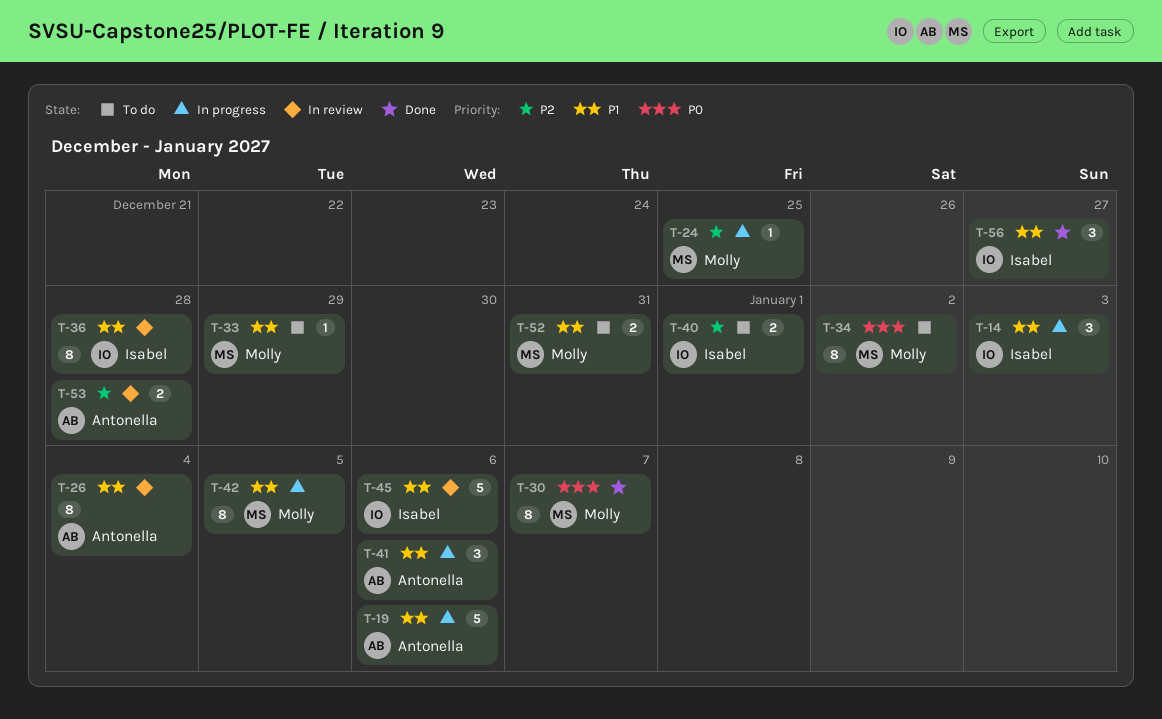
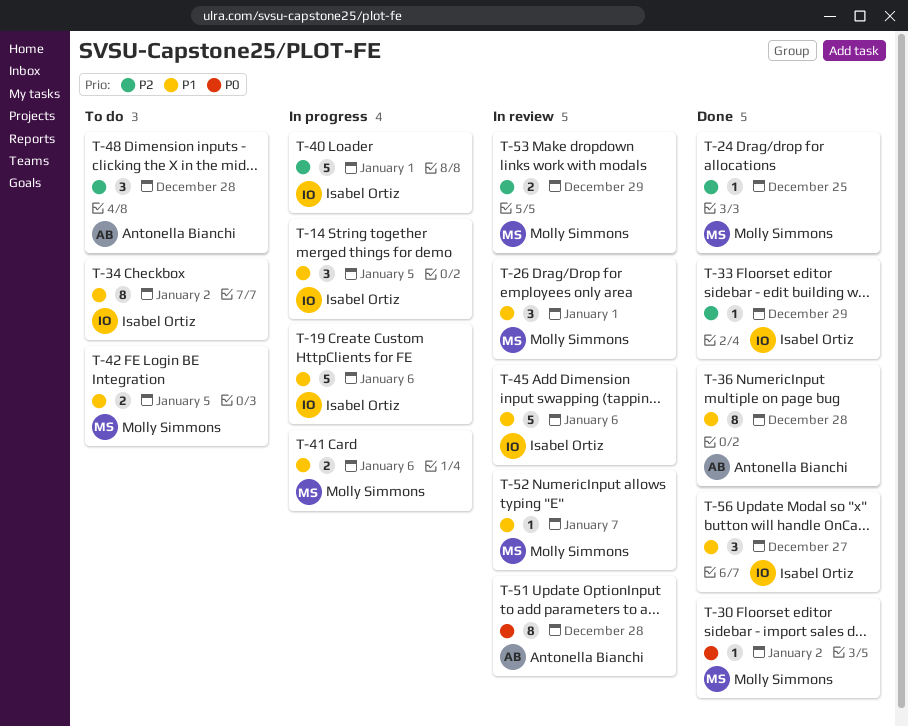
T-14, due: Jan 3 -> Jan 5
T-19, owner: Antonella Bianchi -> Isabel Ortiz
T-24, status: In progress -> Done
T-26, owner: Antonella Bianchi -> Molly Simmons
T-26, estimate: 8 -> 3
T-26, due: Jan 4 -> Jan 1
T-30, estimate: 8 -> 1
T-30, due: Jan 7 -> Jan 2
T-33, status: To do -> Done
T-33, owner: Molly Simmons -> Isabel Ortiz
T-33, priority: P1 -> P2
T-34, owner: Molly Simmons -> Isabel Ortiz
T-34, priority: P0 -> P1
T-36, status: In review -> Done
T-36, owner: Isabel Ortiz -> Antonella Bianchi
T-40, status: To do -> In progress
T-40, estimate: 2 -> 5
T-41, owner: Antonella Bianchi -> Molly Simmons
T-41, estimate: 3 -> 2
T-42, status: In progress -> To do
T-42, estimate: 8 -> 2
T-48: none -> present
T-51: none -> present
T-52, status: To do -> In review
T-52, estimate: 2 -> 1
T-52, due: Dec 31 -> Jan 7
T-53, owner: Antonella Bianchi -> Molly Simmons
T-53, due: Dec 28 -> Dec 29

